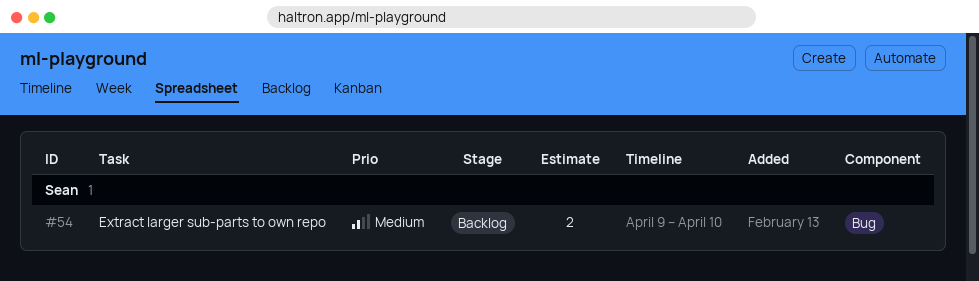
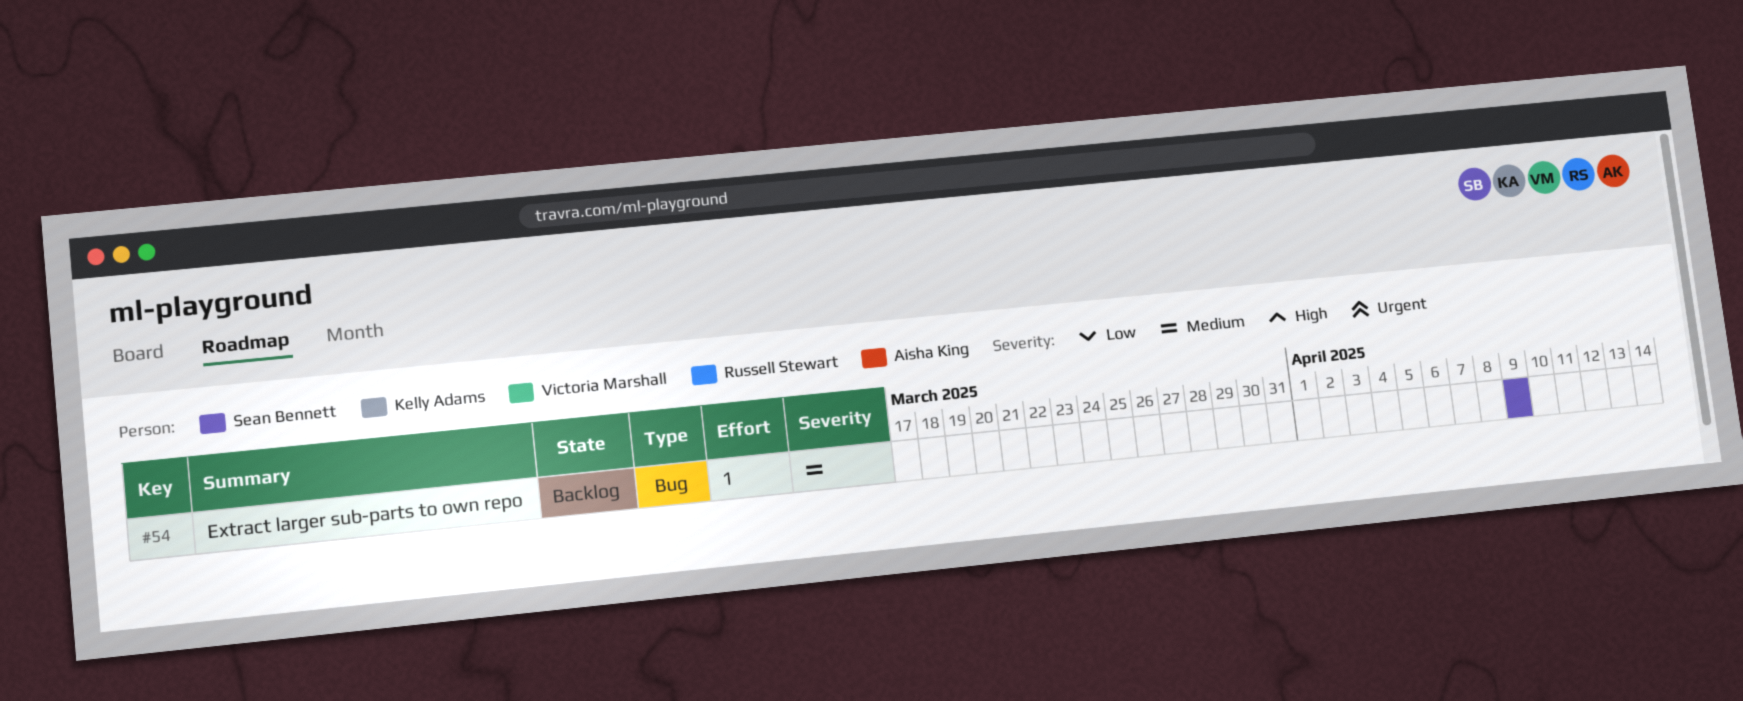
#54, estimate: 2 -> 1
#54, due: Apr 10 -> Apr 9

